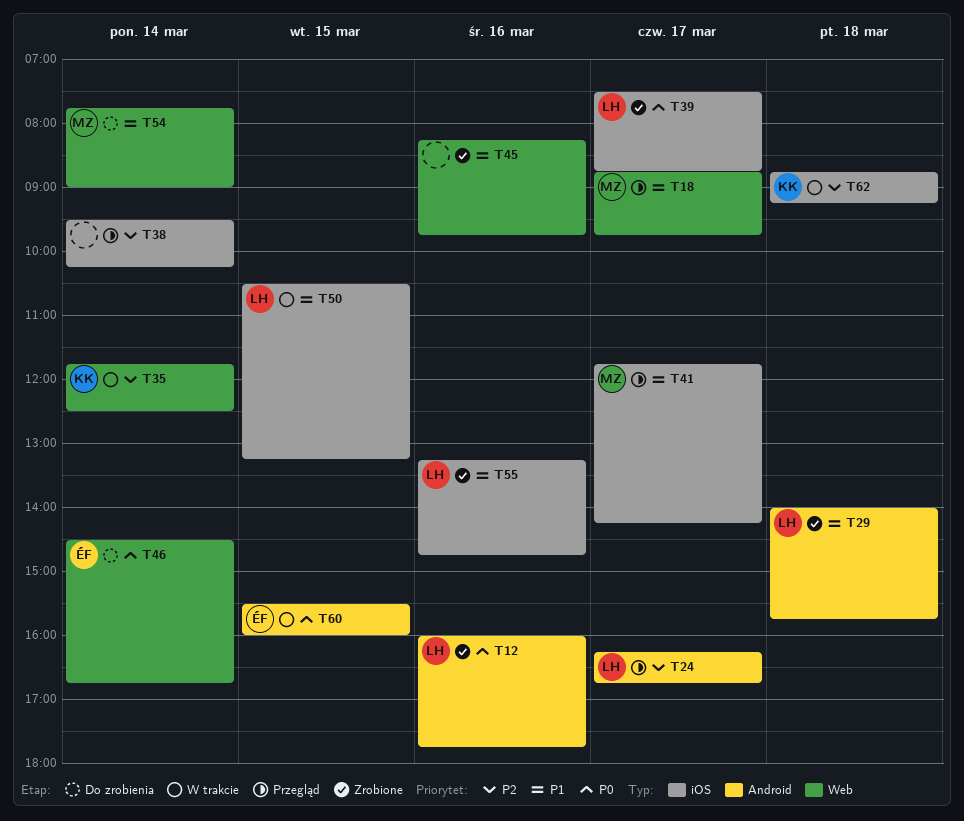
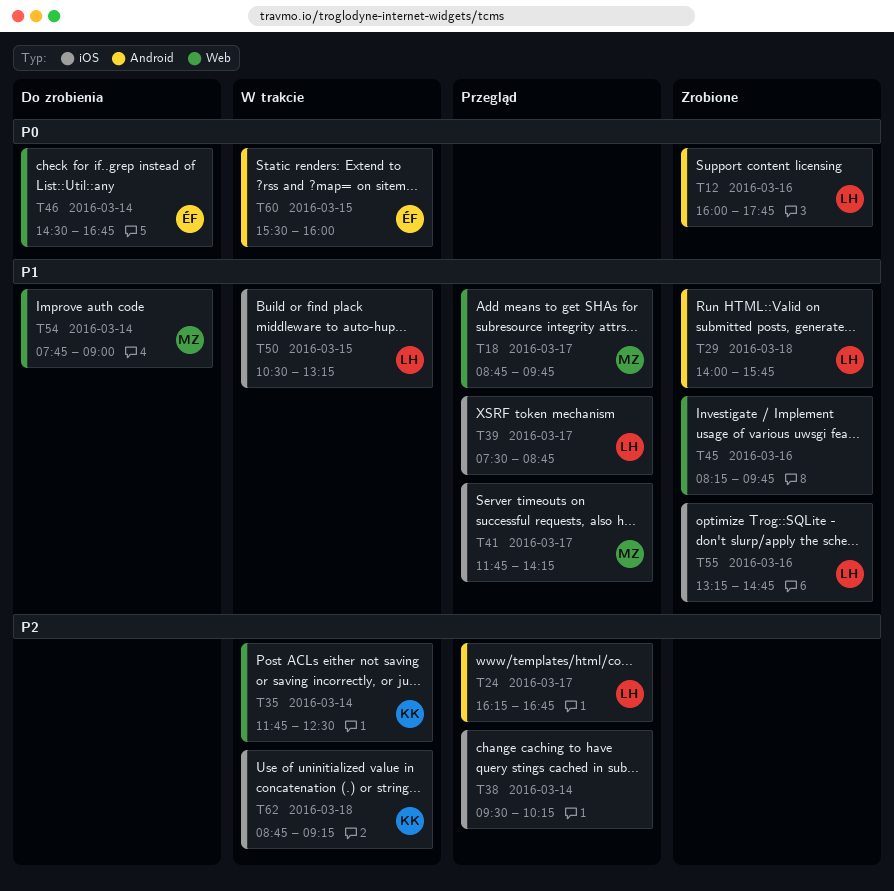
T39, status: Zrobione -> Przegląd
T39, priority: P0 -> P1

